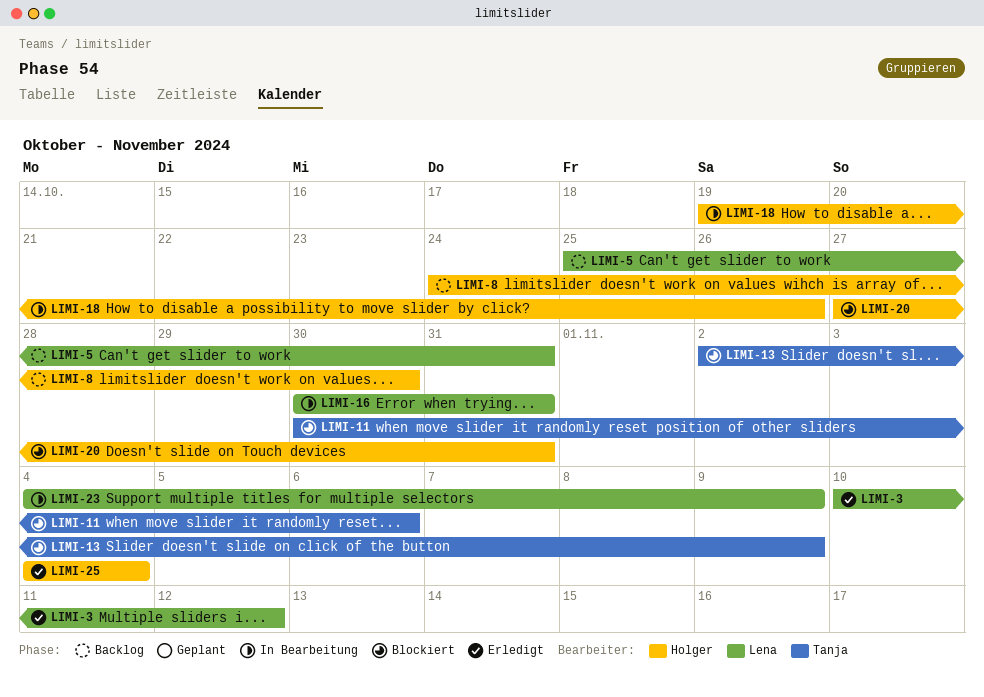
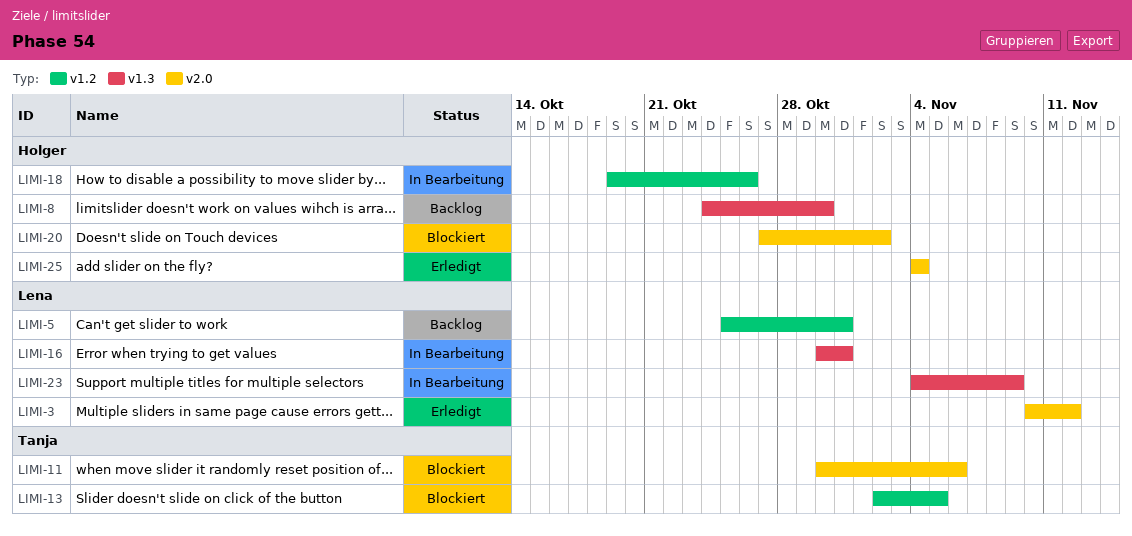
LIMI-13, due: Nov 9 -> Nov 5
LIMI-20, due: Oct 31 -> Nov 2

